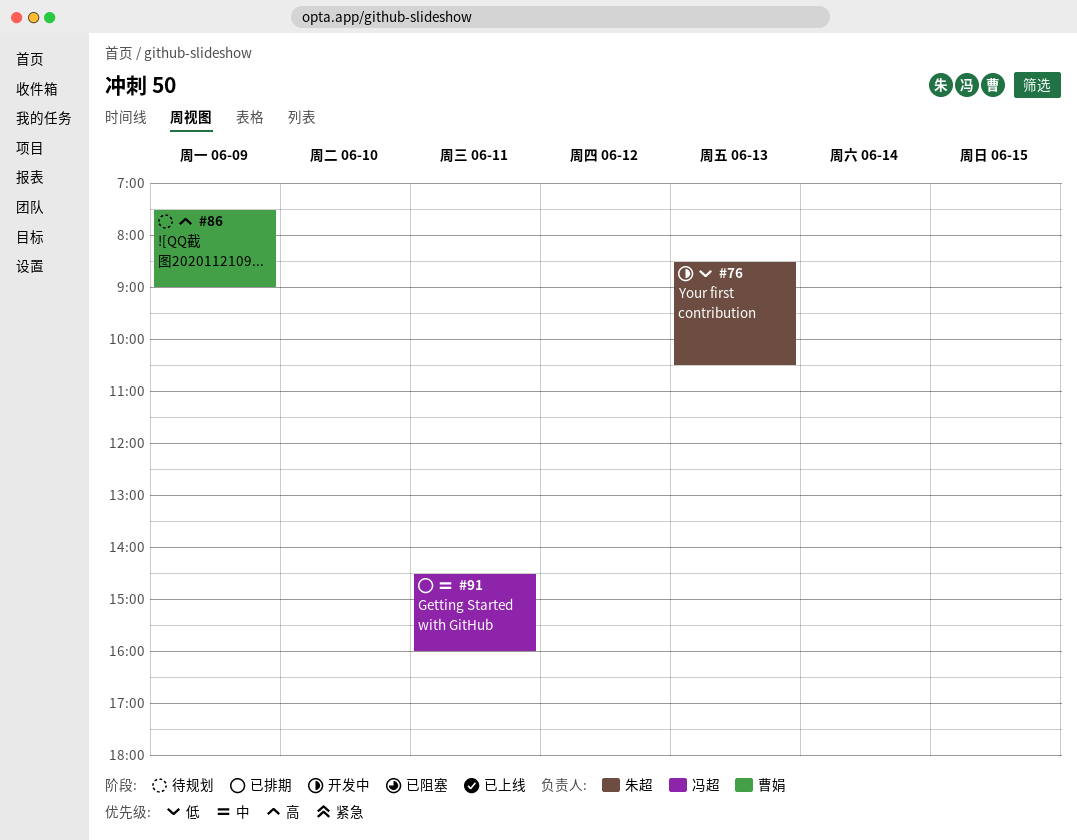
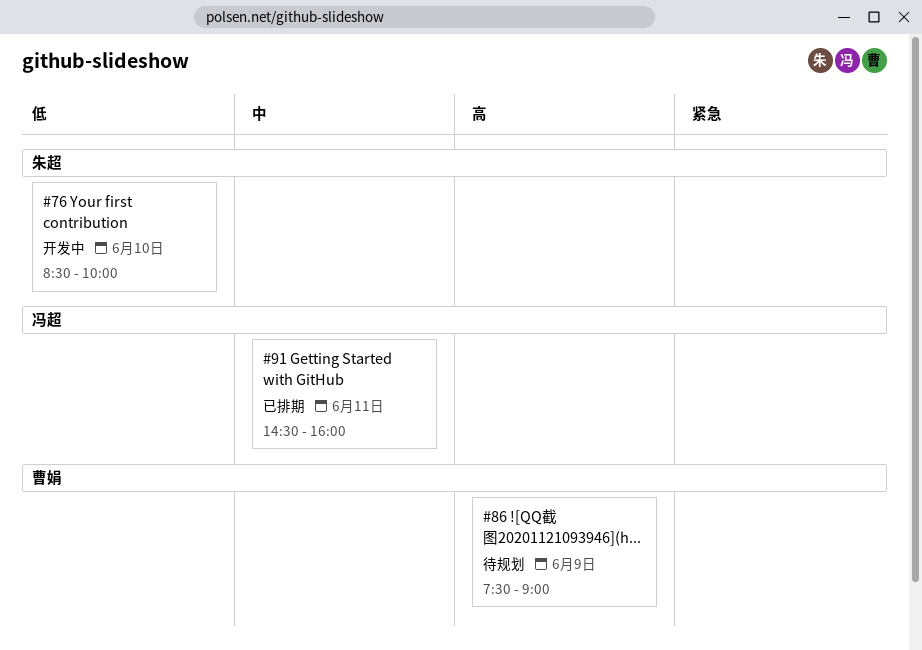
#76, day: Jun 13 -> Jun 10
#76, ends: 10:30 -> 10:00

